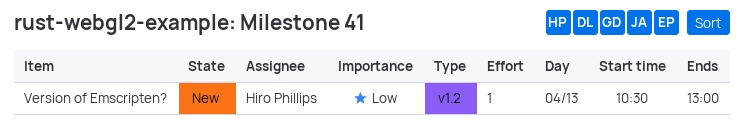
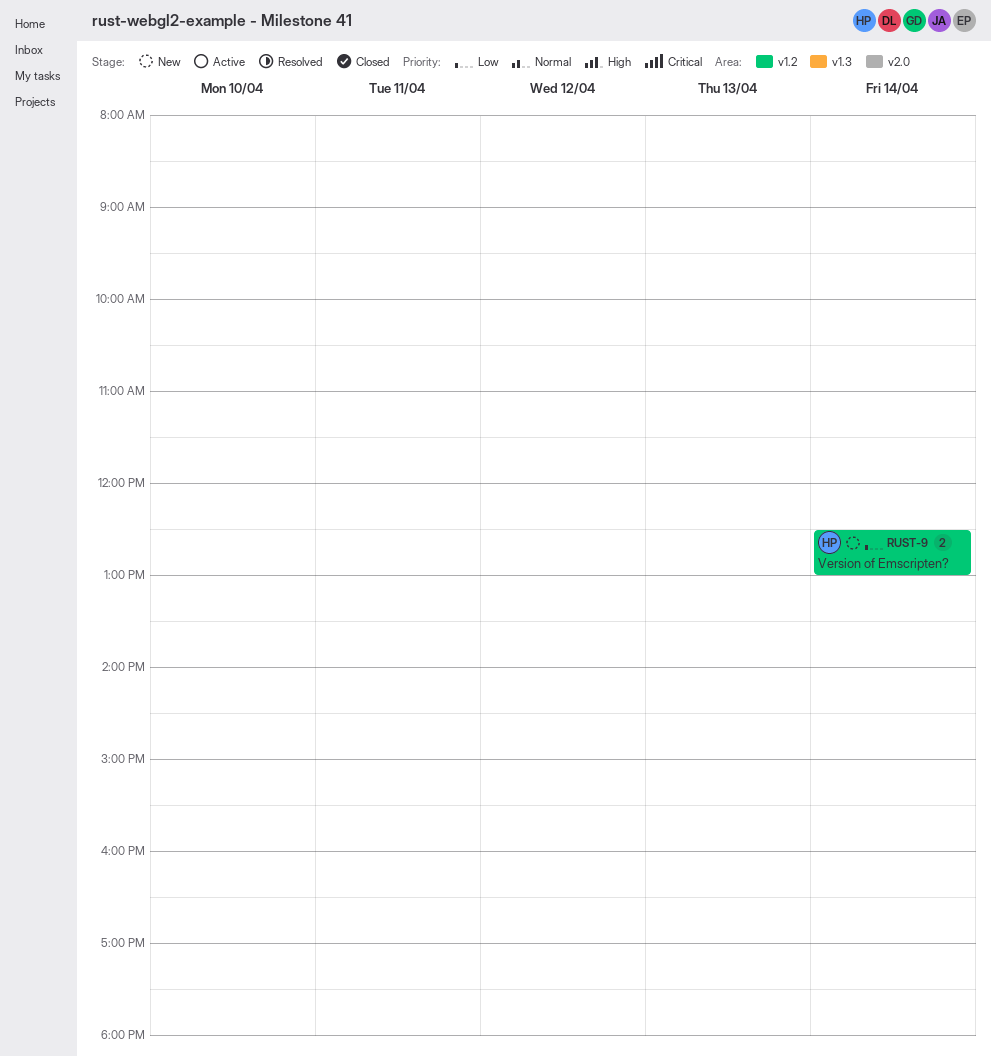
Version of Emscripten?, estimate: 1 -> 2
Version of Emscripten?, day: Apr 13 -> Apr 14
Version of Emscripten?, begins: 10:30 -> 12:30

